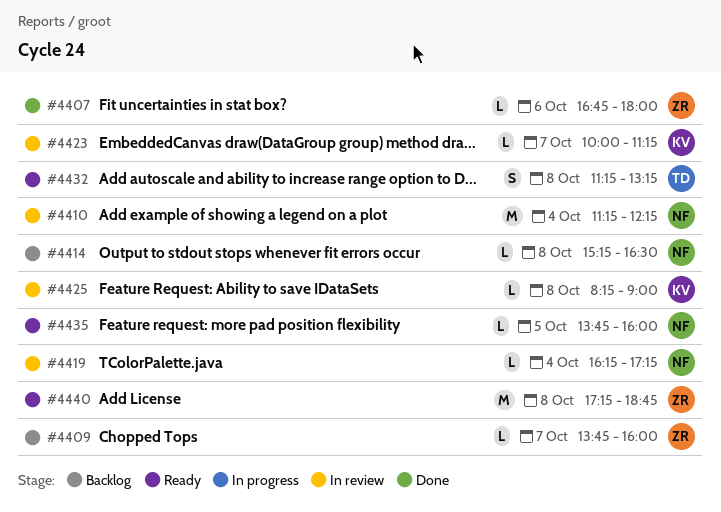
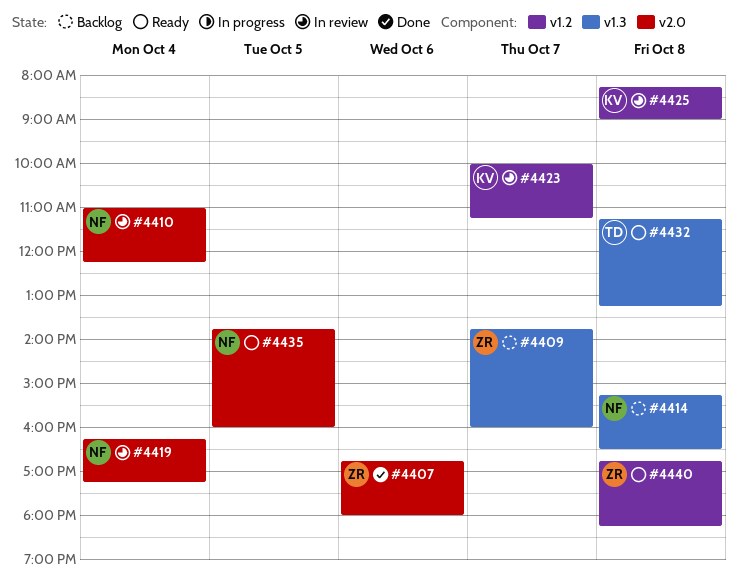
#4410, begins: 11:15 -> 11:00
#4440, begins: 17:15 -> 16:45
#4440, ends: 18:45 -> 18:15

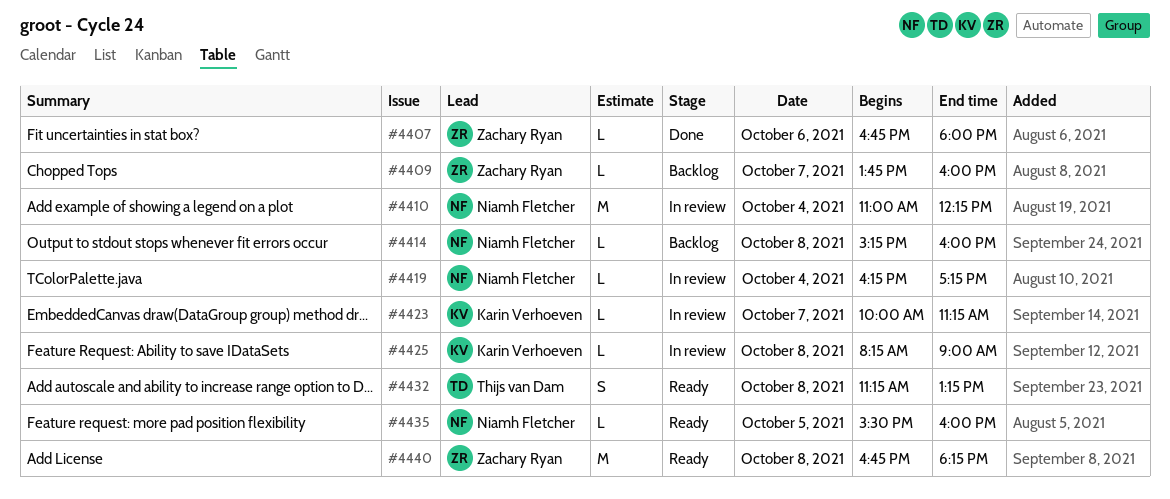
#4414, ends: 16:30 -> 16:00
#4435, begins: 13:45 -> 15:30

